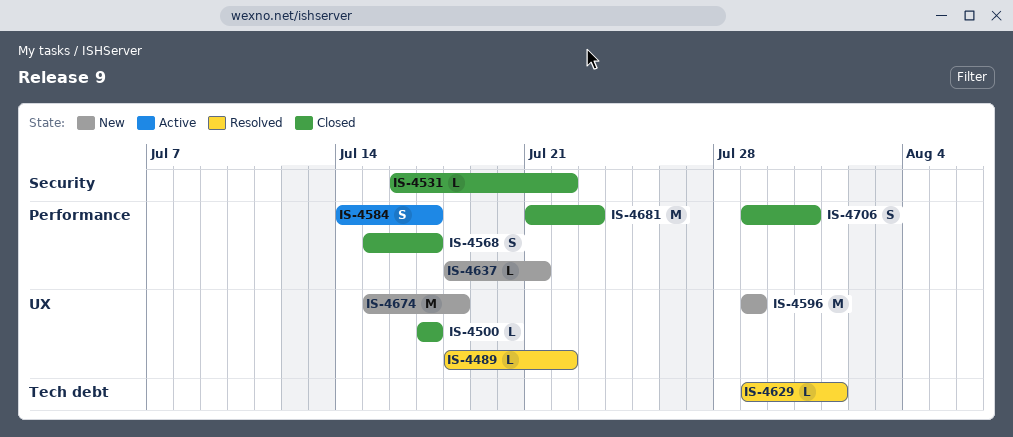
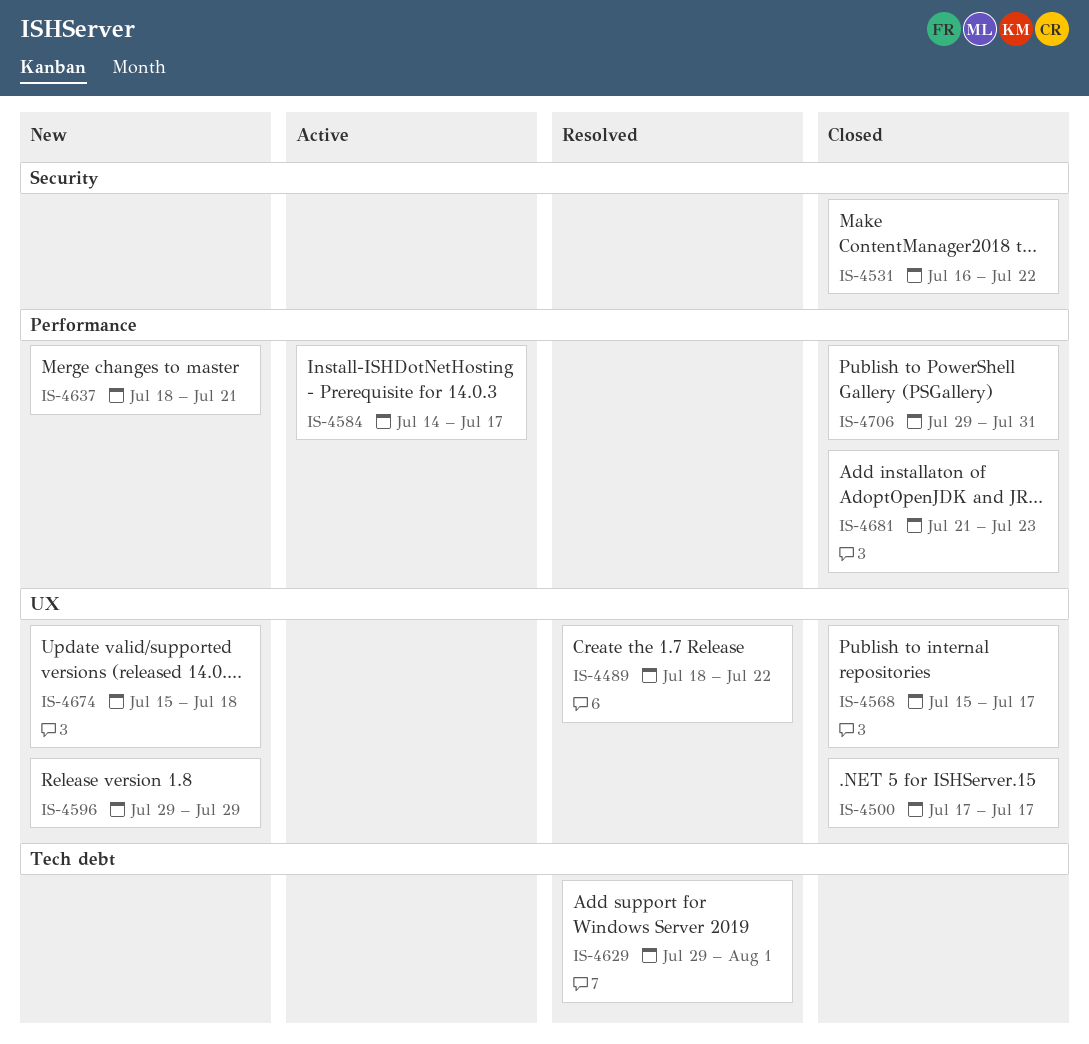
IS-4568, label: Performance -> UX

